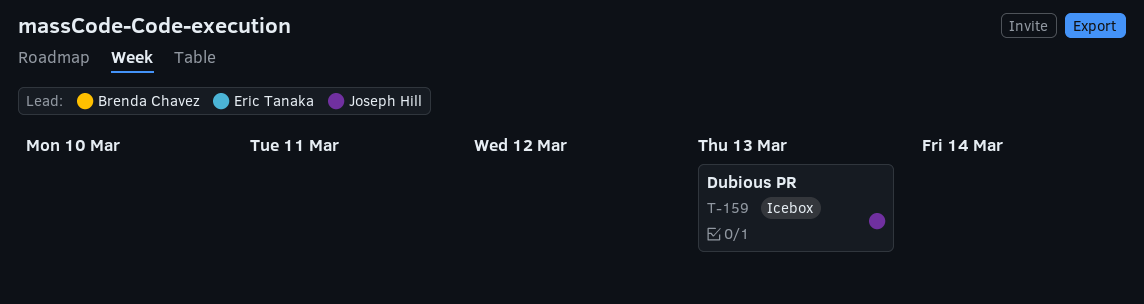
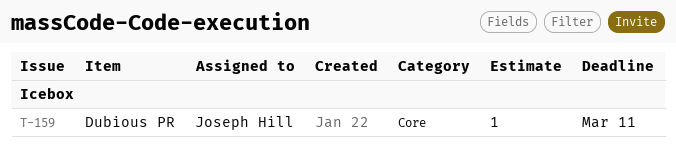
T-159, due: Mar 13 -> Mar 11

